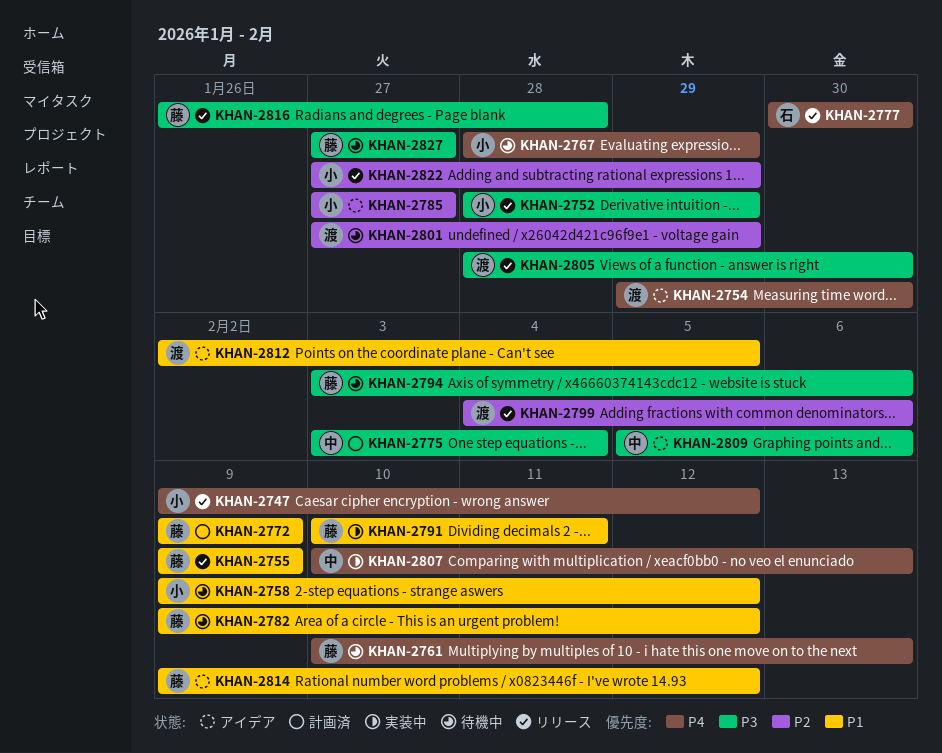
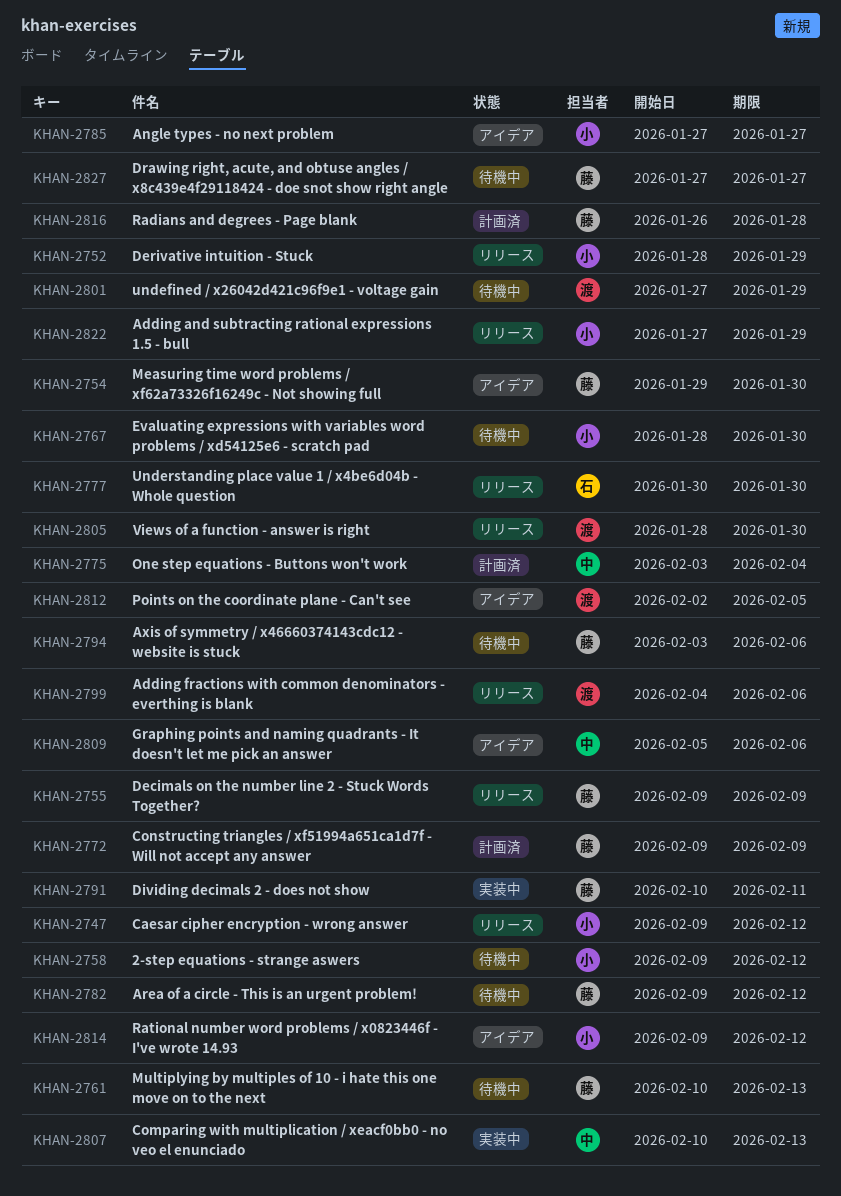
KHAN-2754, owner: 渡 -> 藤
KHAN-2767, due: Jan 29 -> Jan 30
KHAN-2814, owner: 藤 -> 小
KHAN-2816, status: リリース -> 計画済

